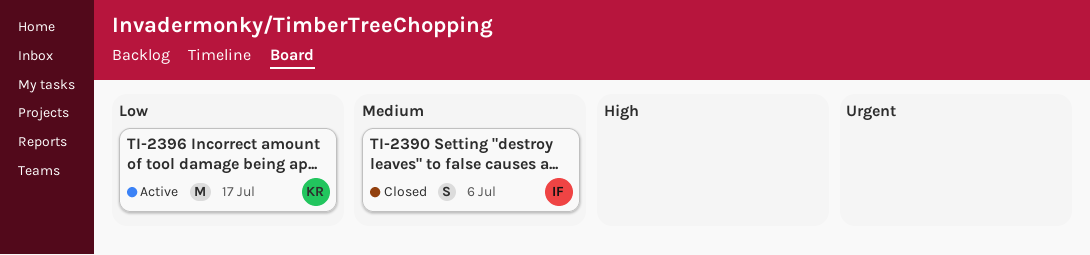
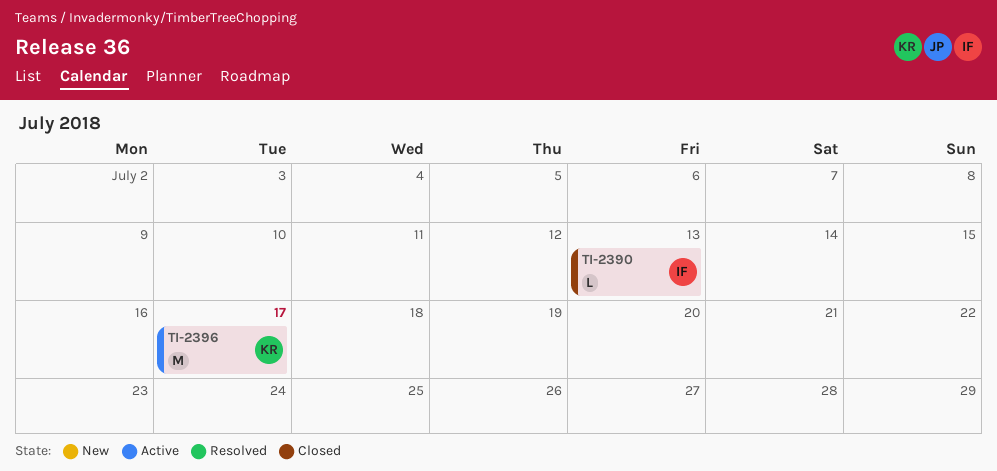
TI-2390, estimate: S -> L
TI-2390, due: Jul 6 -> Jul 13

